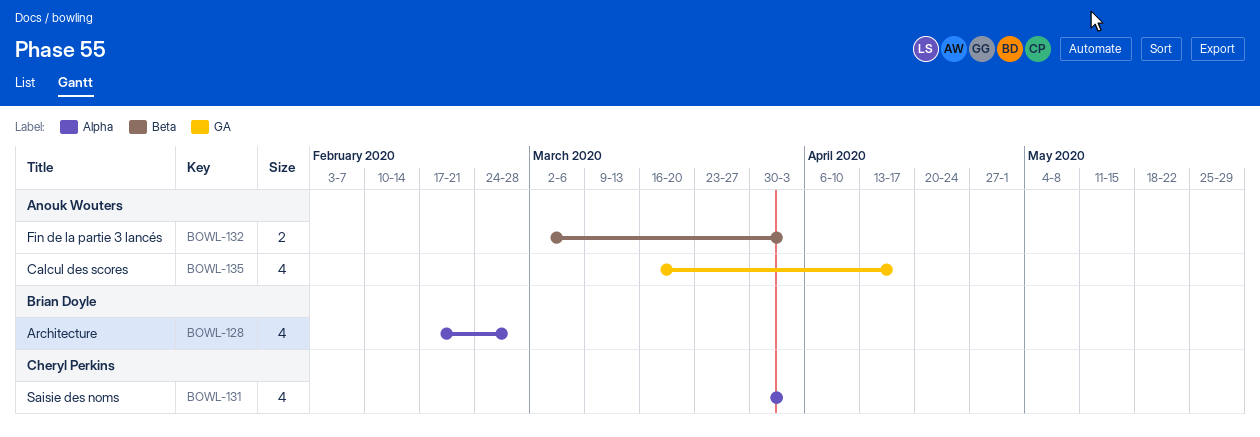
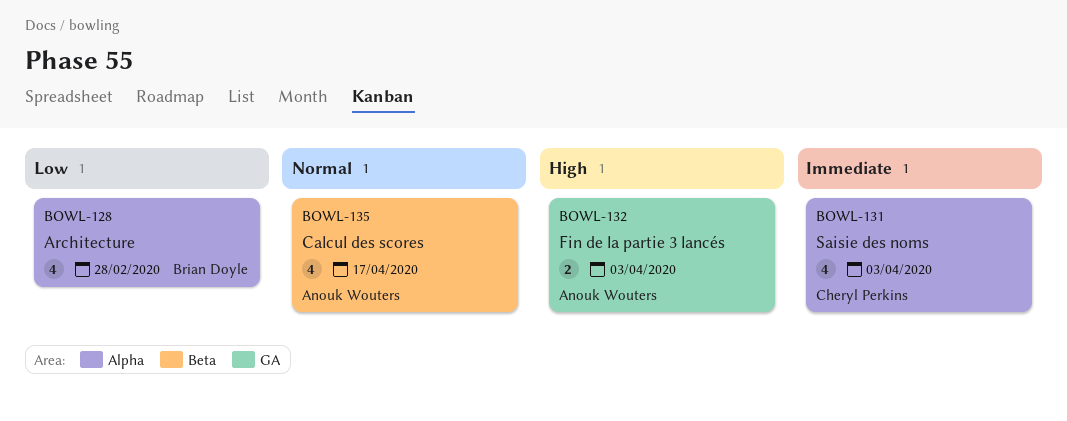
BOWL-132, label: Beta -> GA
BOWL-135, label: GA -> Beta

